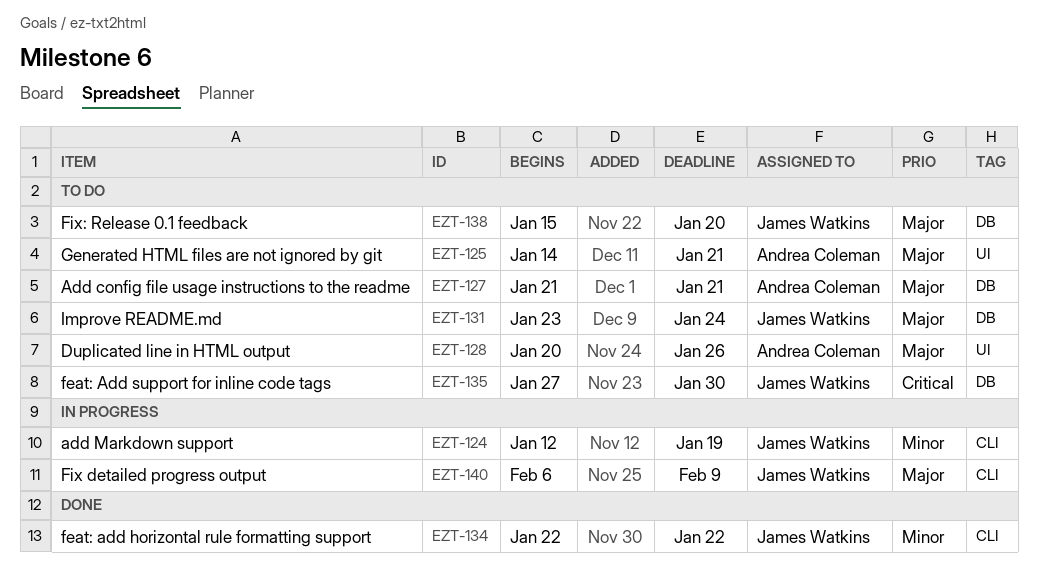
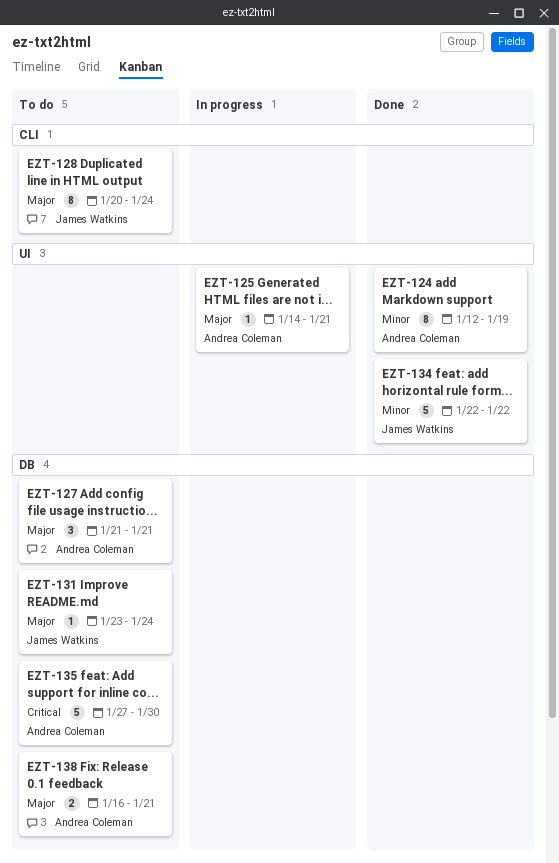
EZT-124, status: In progress -> Done
EZT-124, owner: James Watkins -> Andrea Coleman
EZT-124, label: CLI -> UI
EZT-125, status: To do -> In progress
EZT-128, owner: Andrea Coleman -> James Watkins
EZT-128, label: UI -> CLI
EZT-128, due: Jan 26 -> Jan 24
EZT-134, label: CLI -> UI
EZT-135, owner: James Watkins -> Andrea Coleman
EZT-138, owner: James Watkins -> Andrea Coleman
EZT-138, start: Jan 15 -> Jan 16
EZT-138, due: Jan 20 -> Jan 21
EZT-140: present -> none

